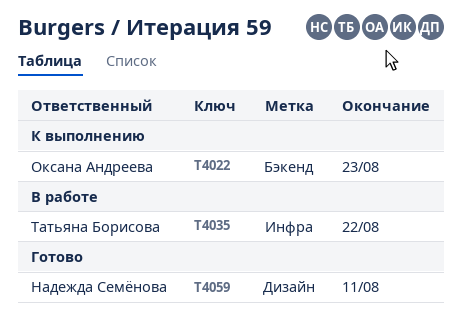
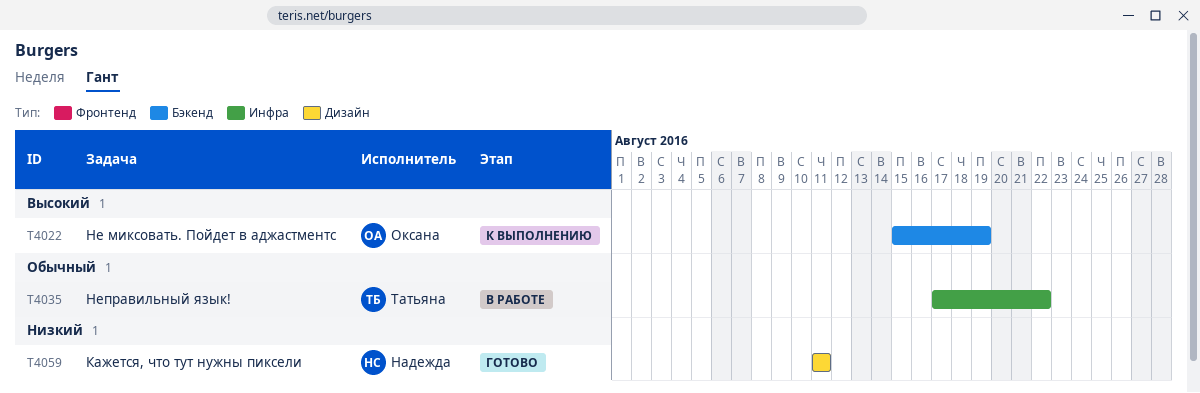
T4022, due: Aug 23 -> Aug 19

